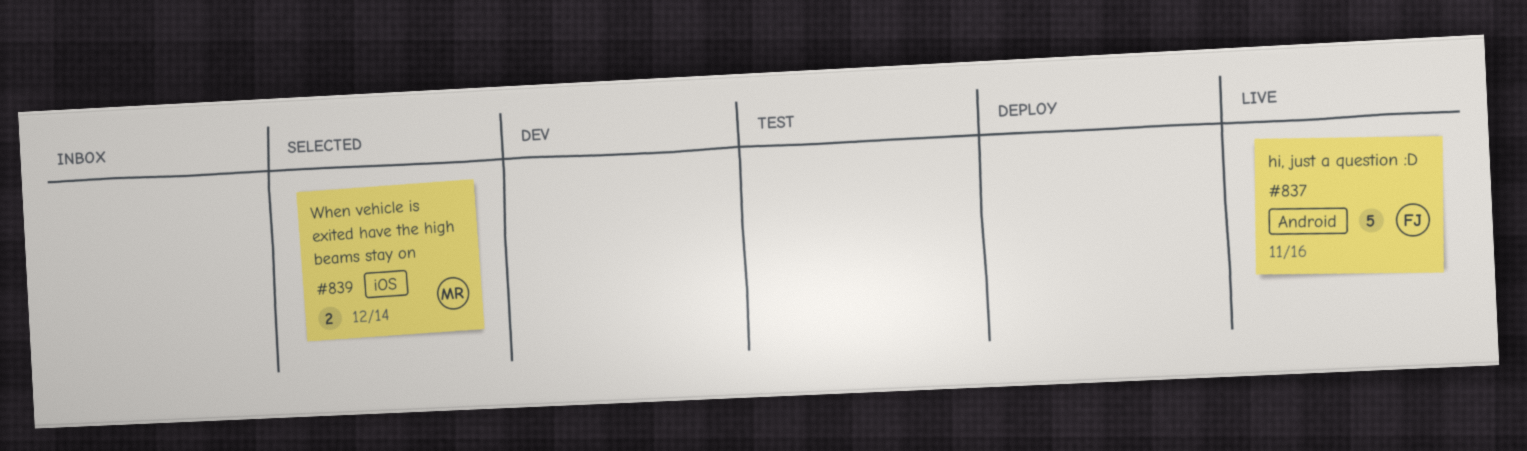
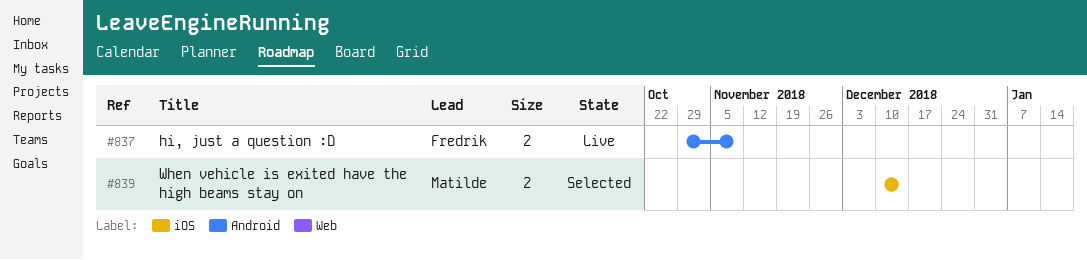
#837, estimate: 5 -> 2
#837, due: Nov 16 -> Nov 9

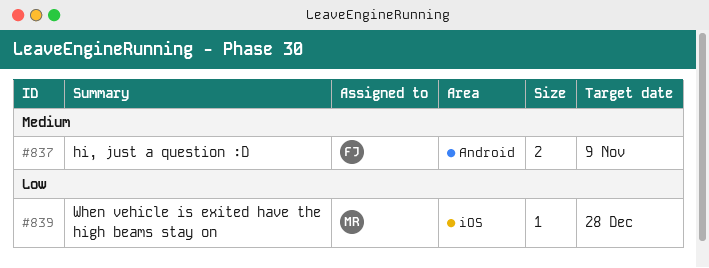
#839, estimate: 2 -> 1
#839, due: Dec 14 -> Dec 28

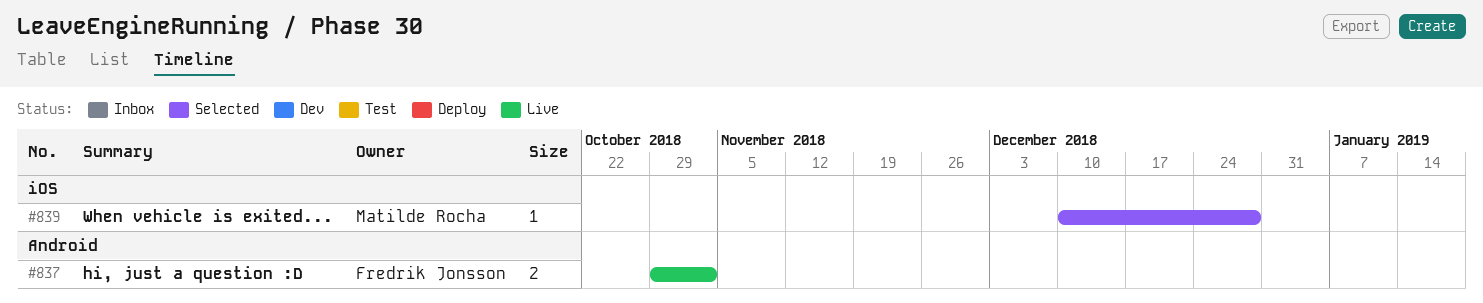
#837, due: Nov 9 -> Nov 2

